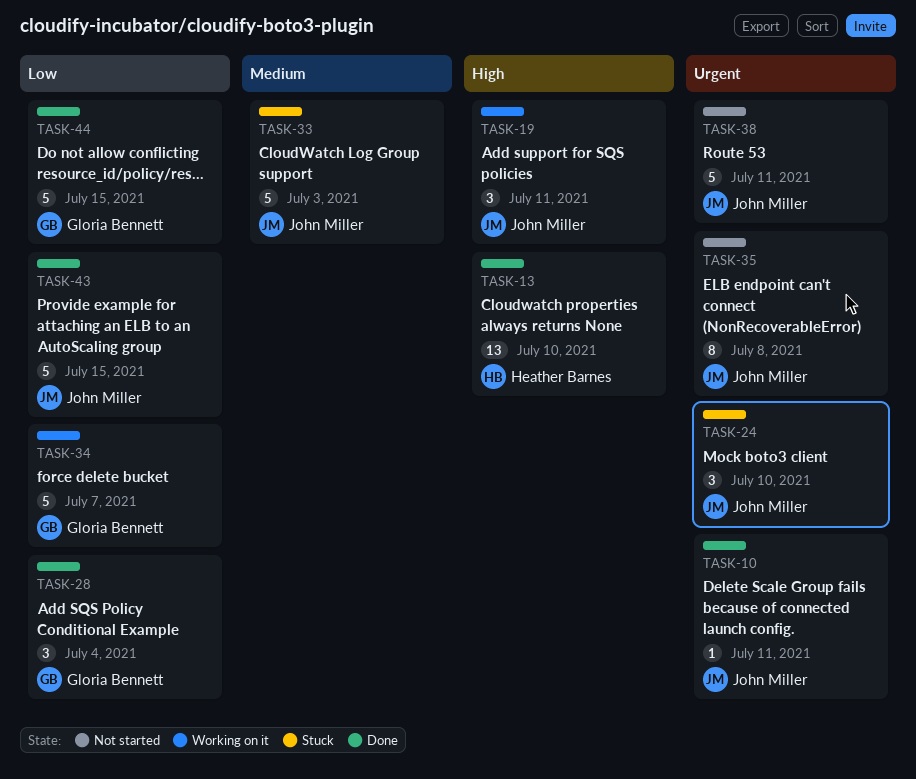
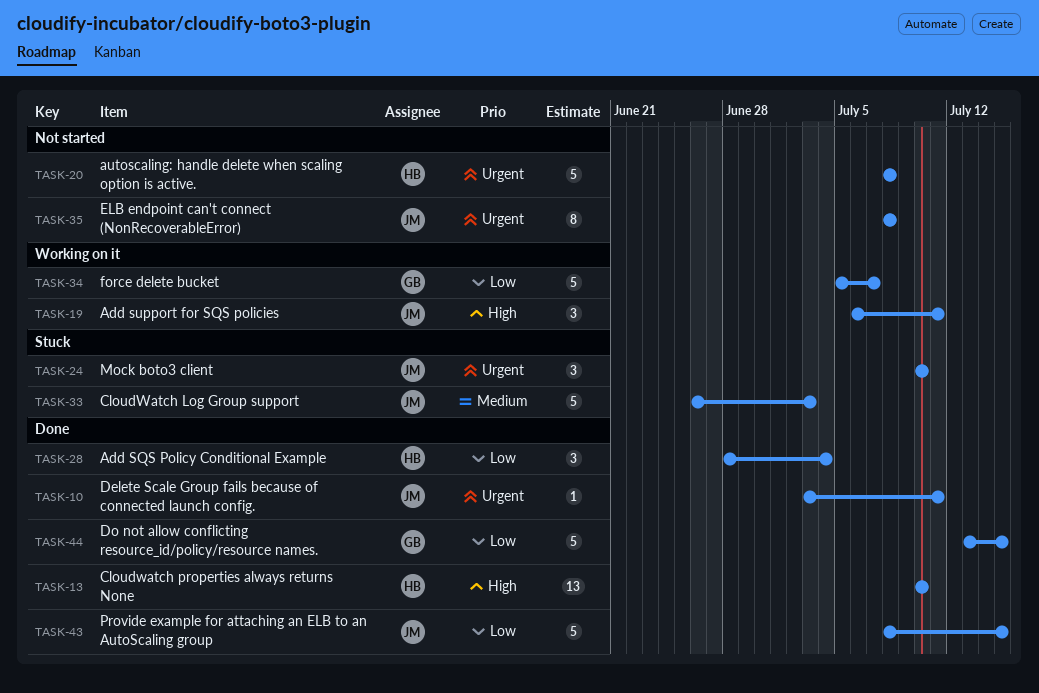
TASK-20: none -> present
TASK-28, owner: Gloria Bennett -> Heather Barnes
TASK-38: present -> none

